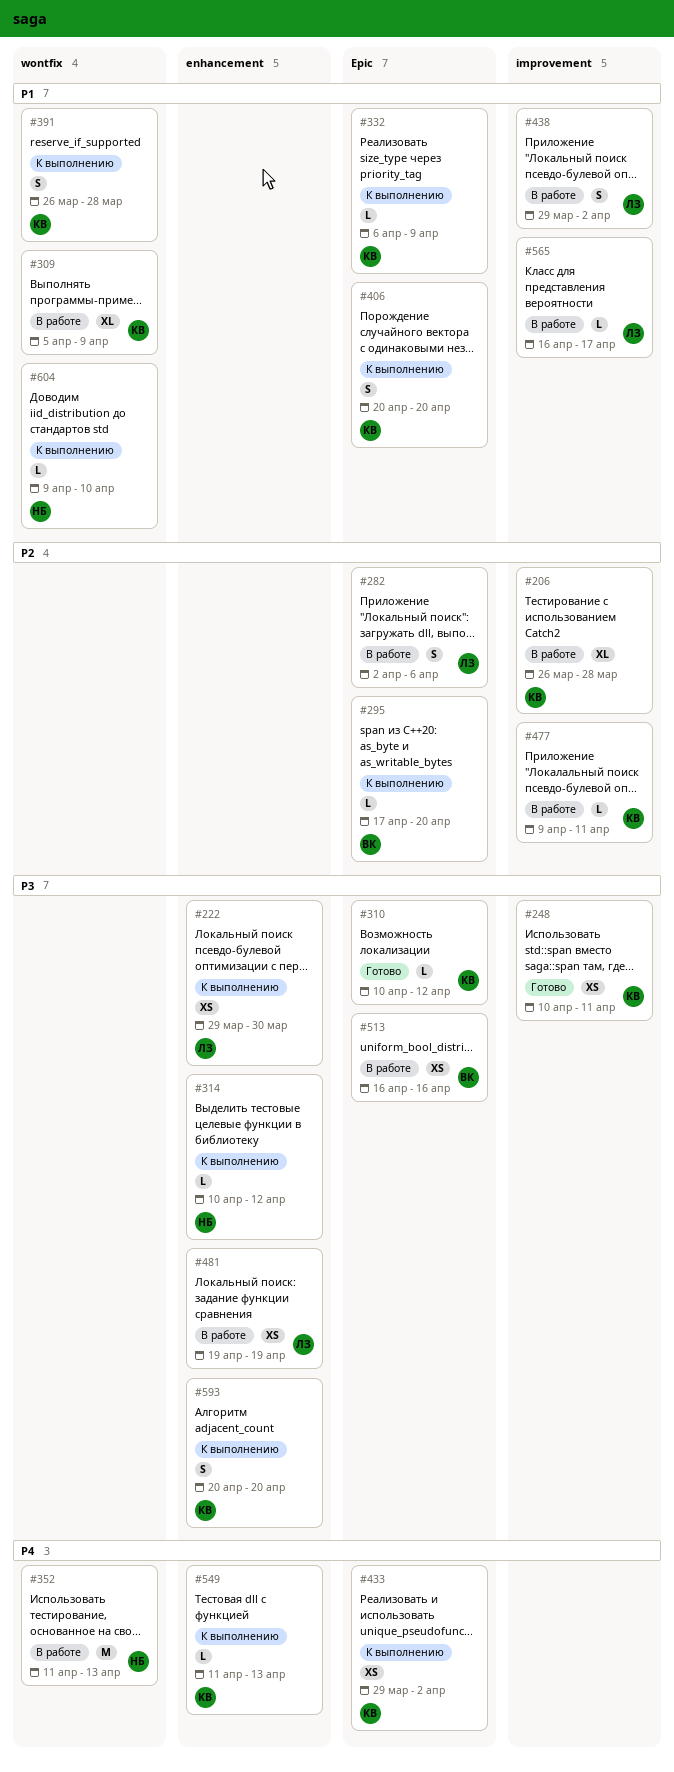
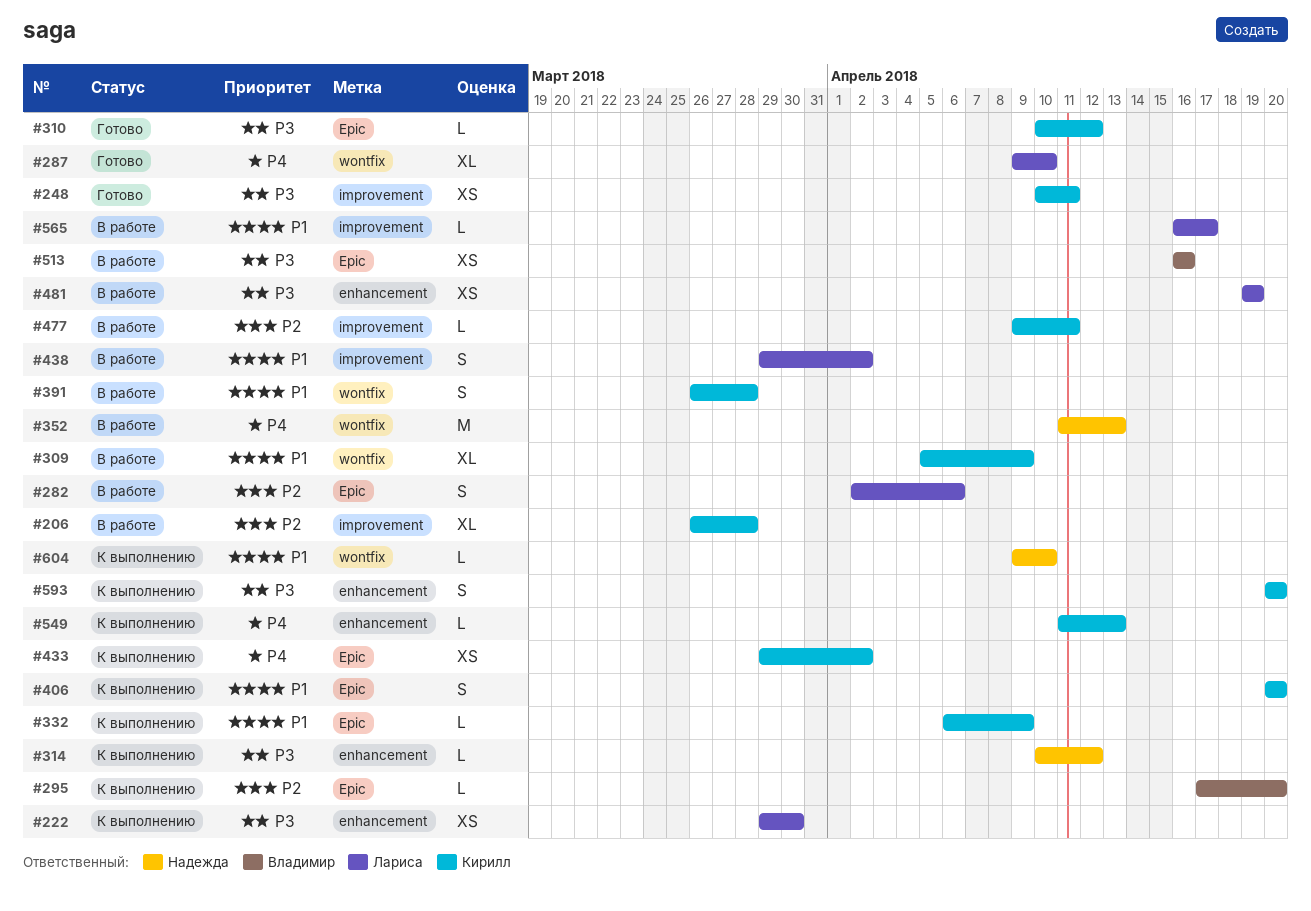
#287: none -> present
#391, status: К выполнению -> В работе

